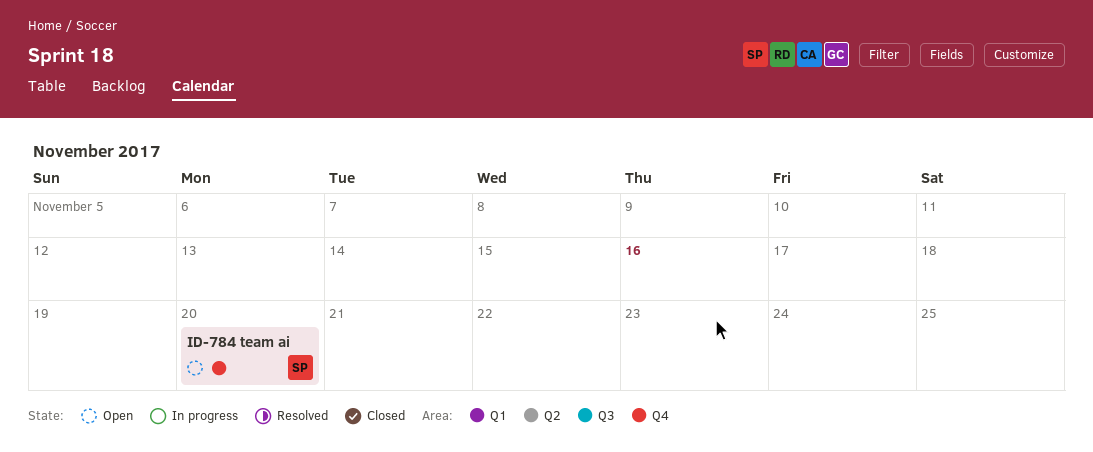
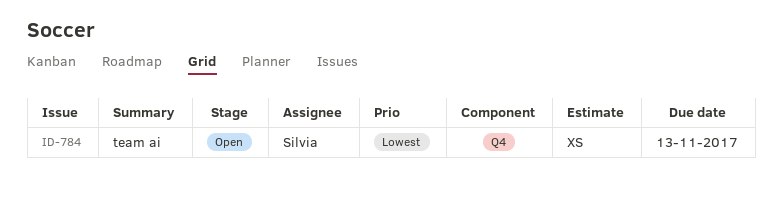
ID-784, due: Nov 20 -> Nov 13

